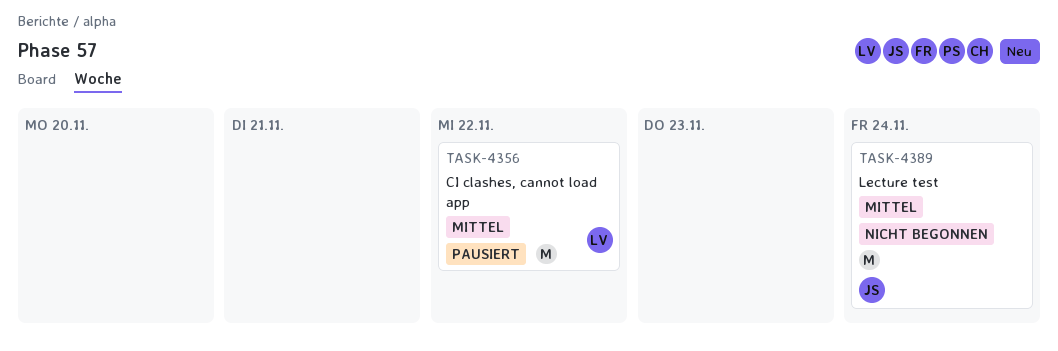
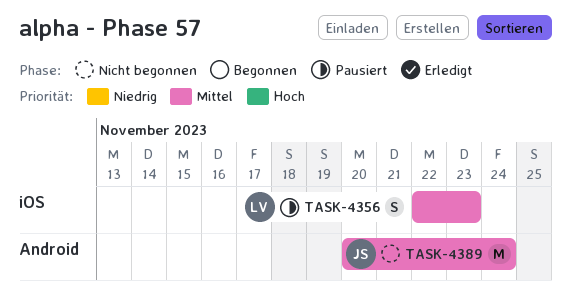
TASK-4356, estimate: M -> S
TASK-4356, due: Nov 22 -> Nov 23

